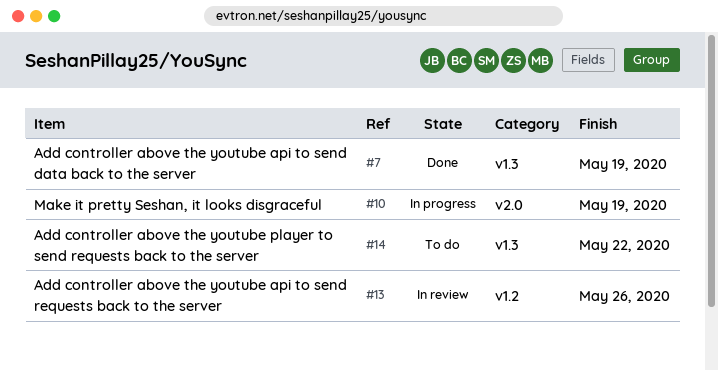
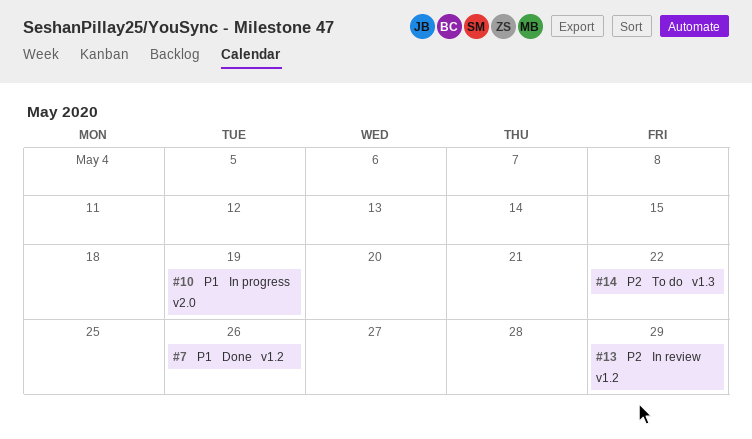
#7, label: v1.3 -> v1.2
#7, due: May 19 -> May 26
#13, due: May 26 -> May 29

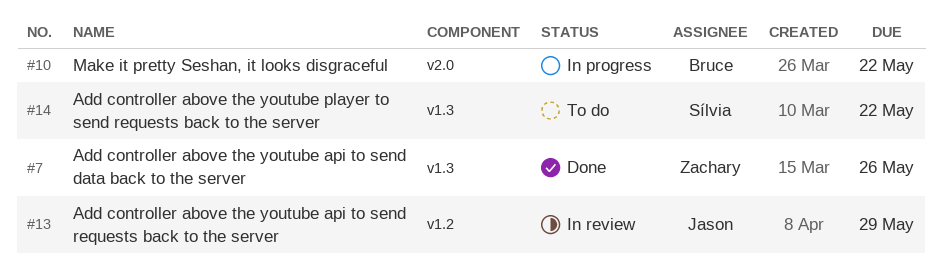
#7, label: v1.2 -> v1.3
#10, due: May 19 -> May 22

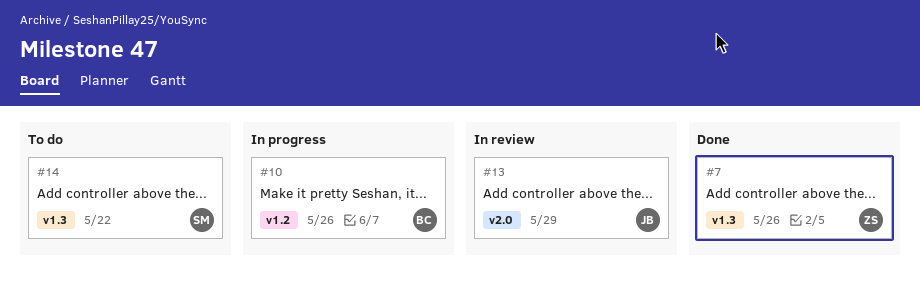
#10, label: v2.0 -> v1.2
#10, due: May 22 -> May 26
#13, label: v1.2 -> v2.0

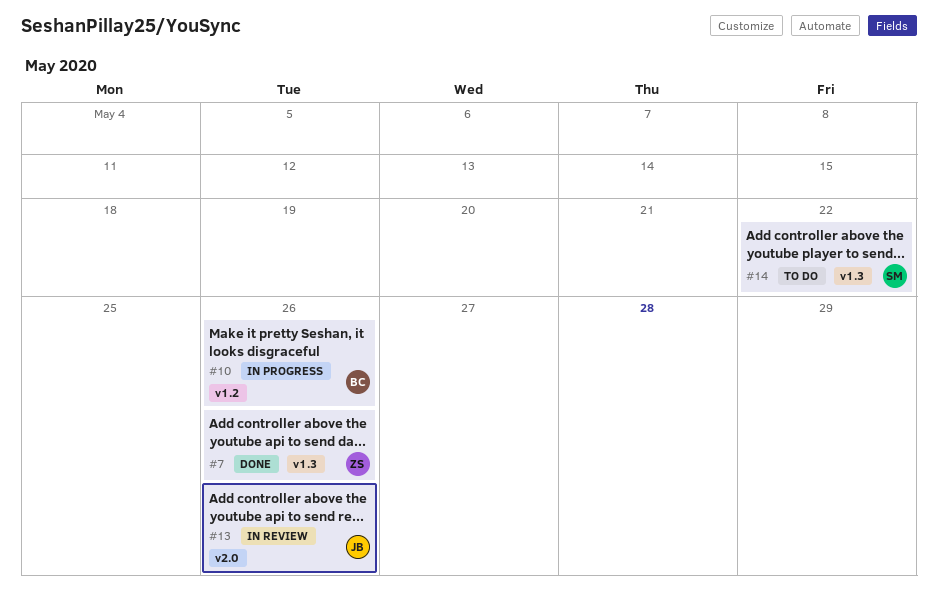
#13, due: May 29 -> May 26

